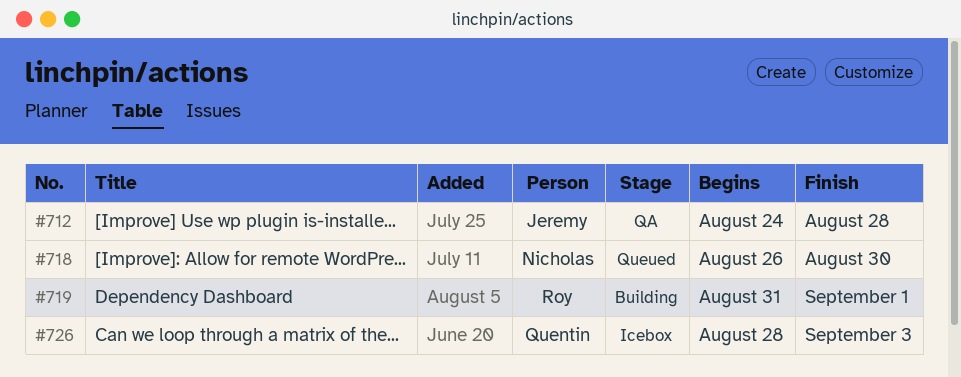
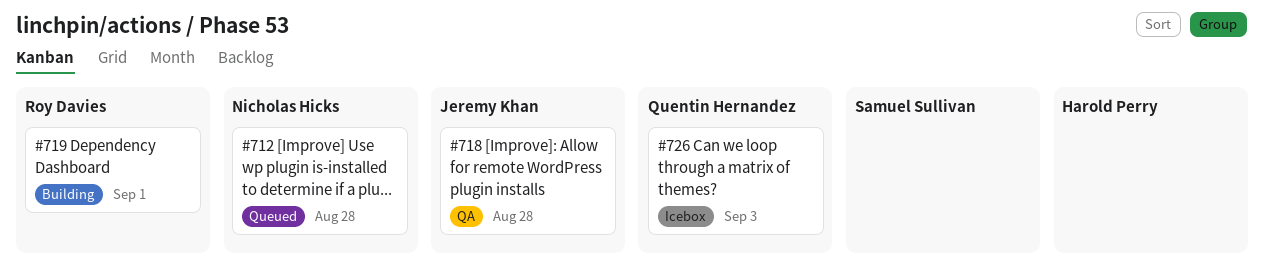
#712, status: QA -> Queued
#712, owner: Jeremy Khan -> Nicholas Hicks
#718, status: Queued -> QA
#718, owner: Nicholas Hicks -> Jeremy Khan
#718, due: Aug 30 -> Aug 28

